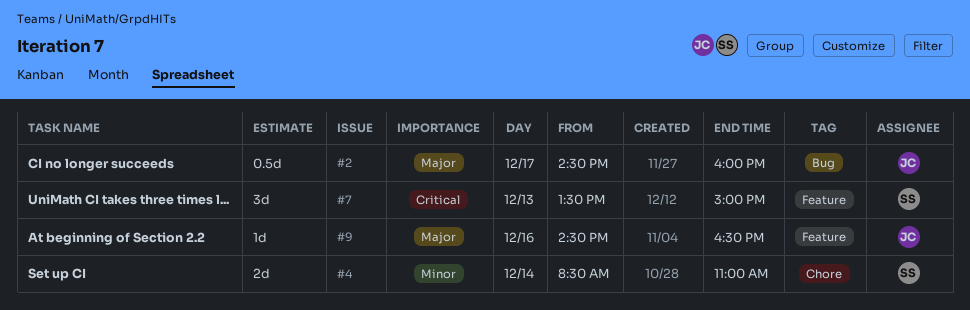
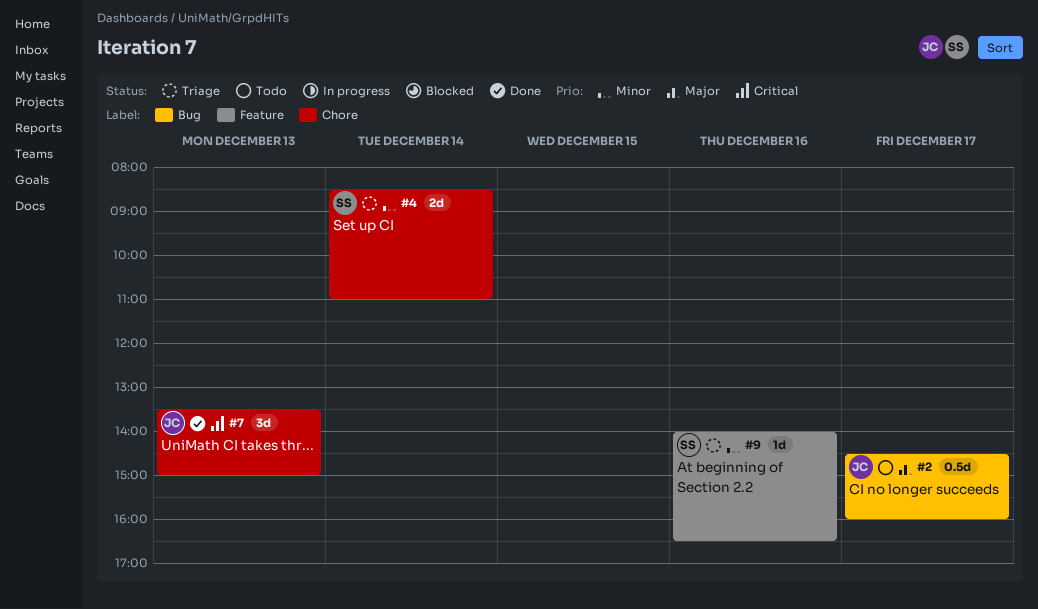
#7, owner: SS -> JC
#7, label: Feature -> Chore
#9, owner: JC -> SS
#9, priority: Major -> Minor
#9, begins: 14:30 -> 14:00

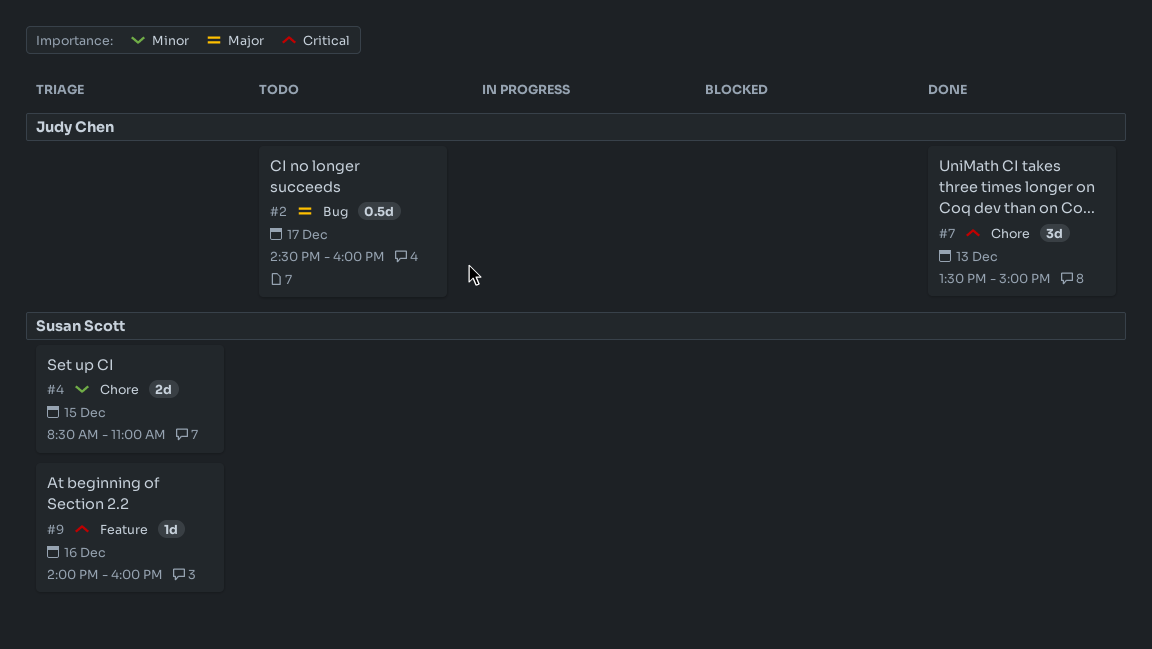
#4, day: Dec 14 -> Dec 15
#9, priority: Minor -> Critical
#9, ends: 16:30 -> 16:00

